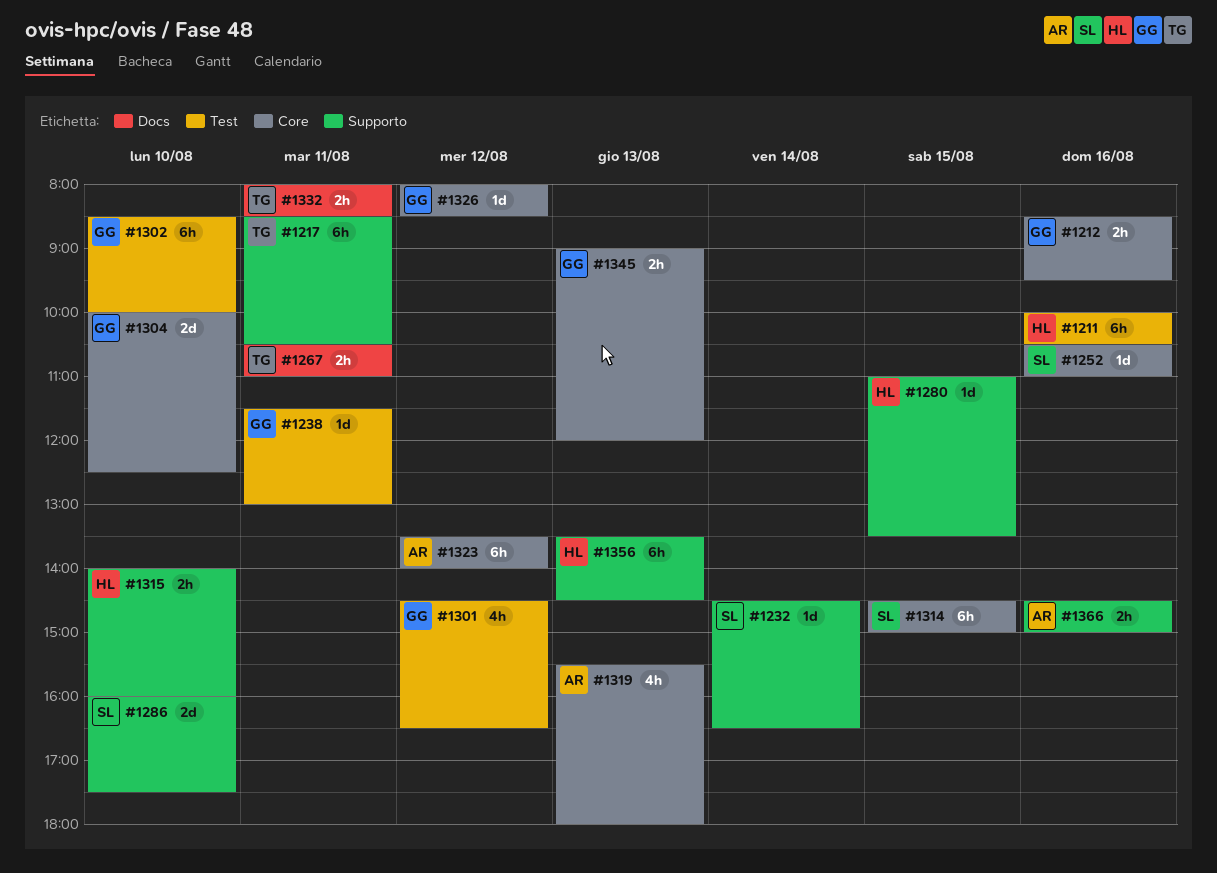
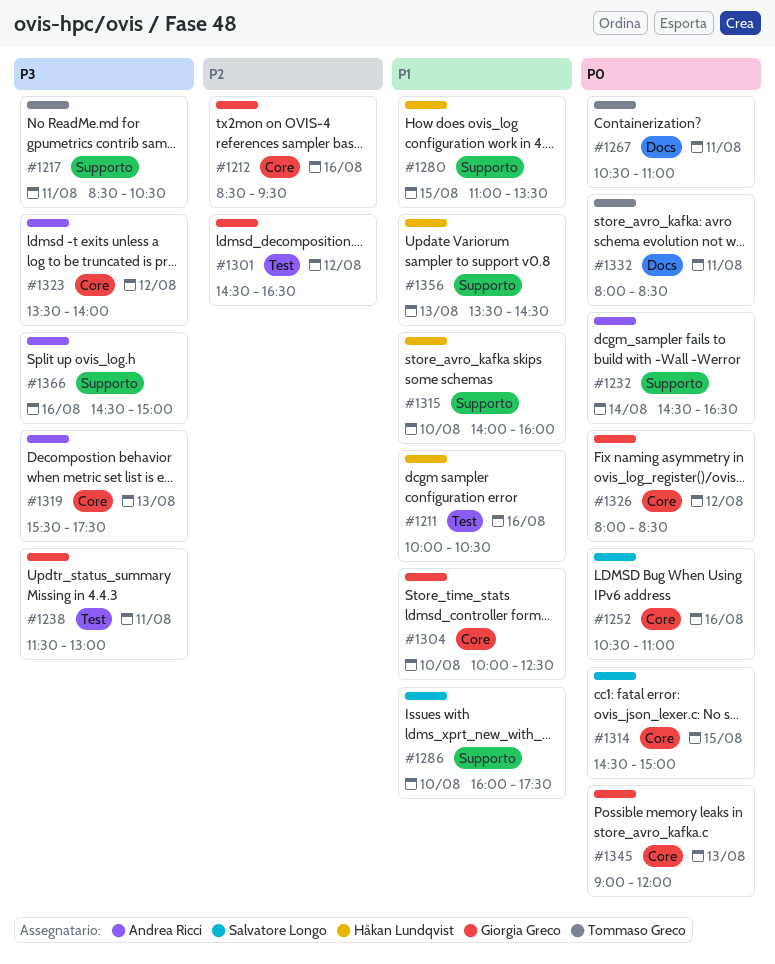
#1232, owner: Salvatore Longo -> Andrea Ricci
#1302: present -> none
#1319, ends: 18:00 -> 17:30

